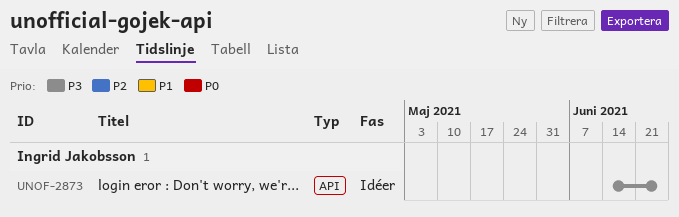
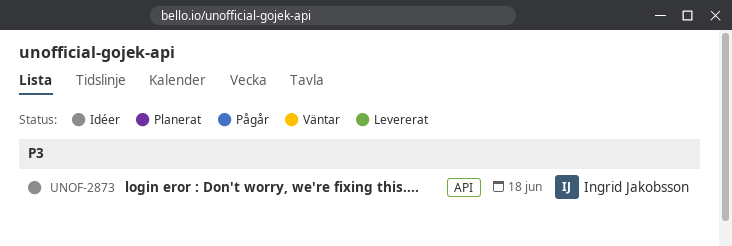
UNOF-2873, due: Jun 25 -> Jun 18

